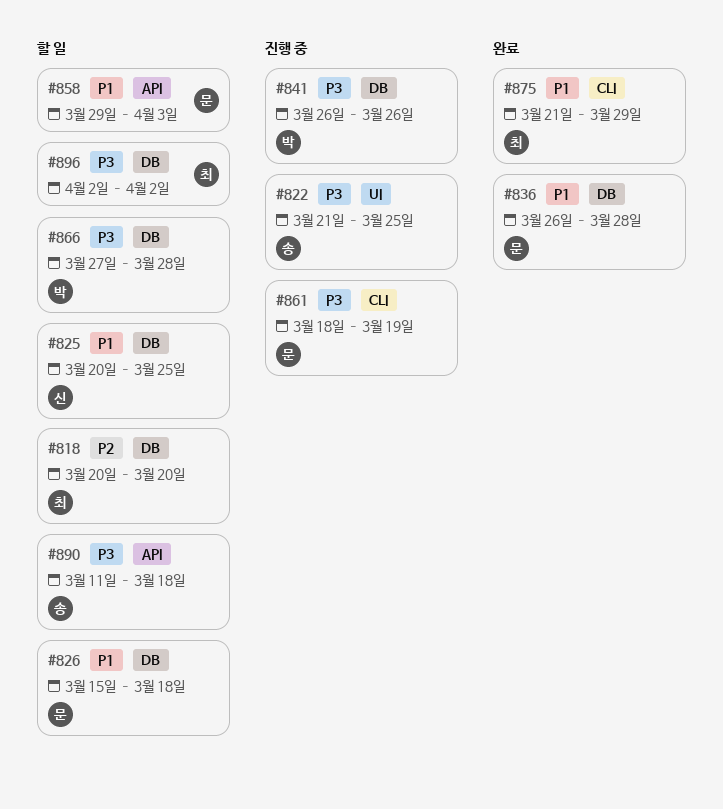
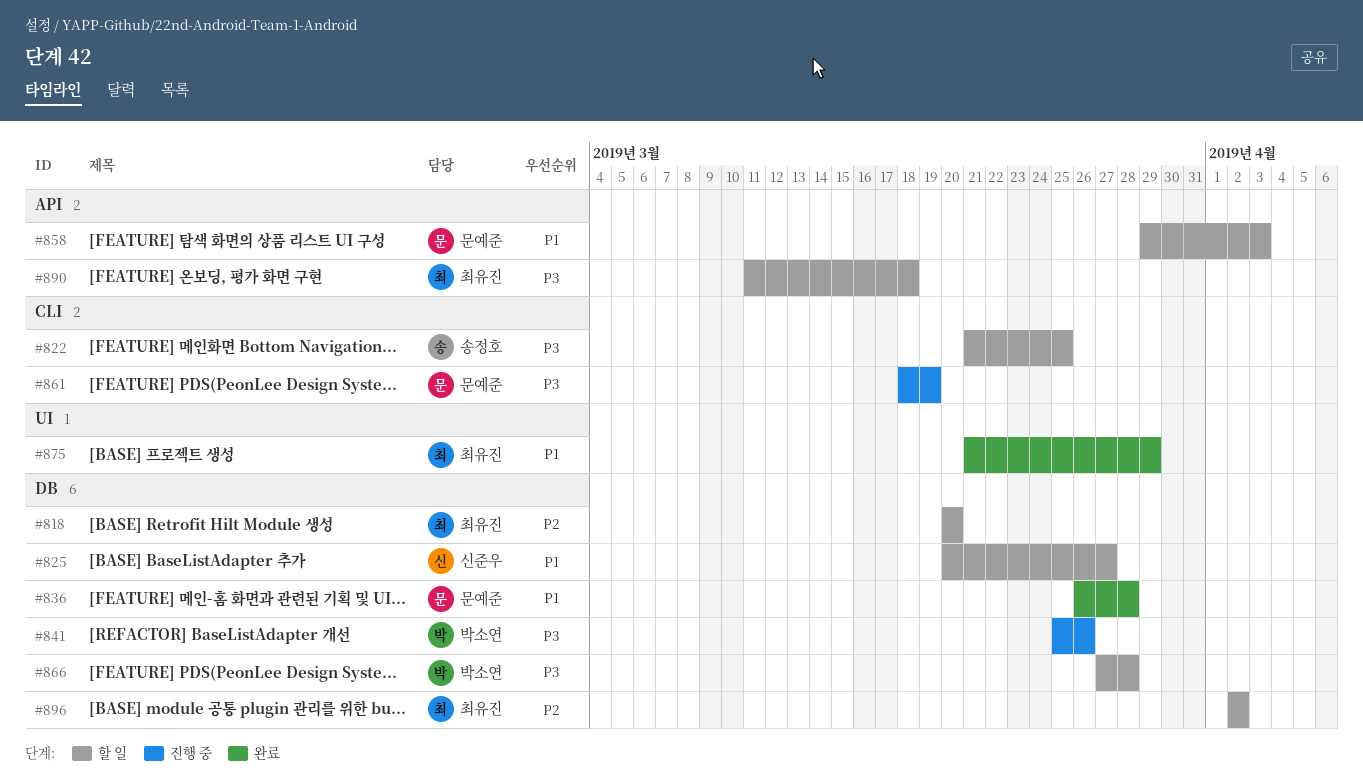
#822, status: 진행 중 -> 할 일
#822, label: UI -> CLI
#825, due: Mar 25 -> Mar 27
#826: present -> none
#841, start: Mar 26 -> Mar 25
#875, label: CLI -> UI
#890, owner: 송정호 -> 최유진
#896, priority: P3 -> P2

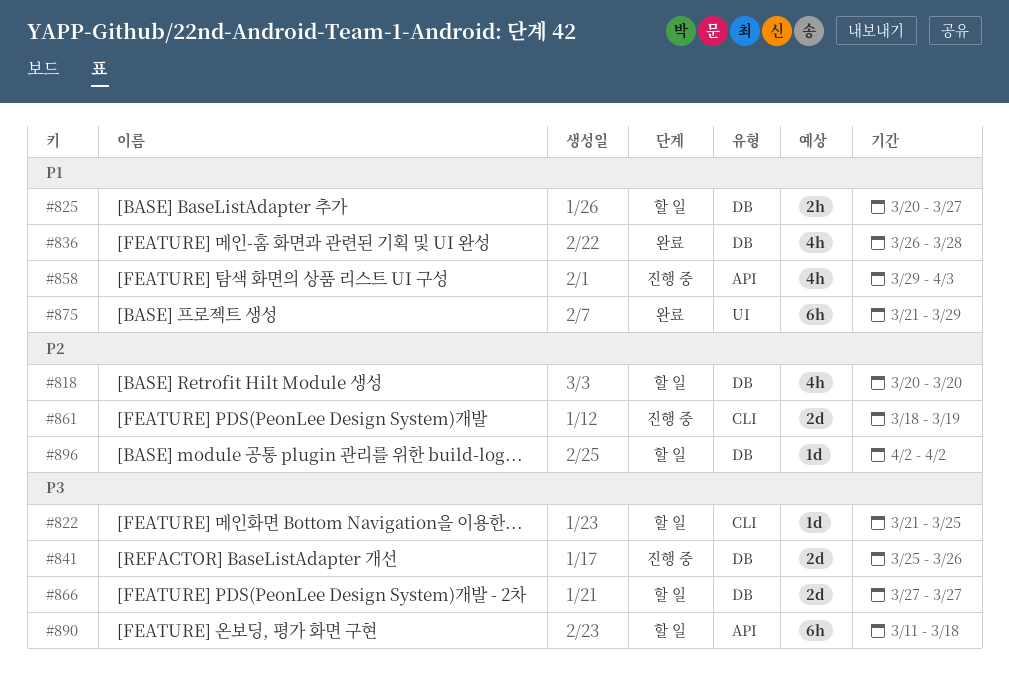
#858, status: 할 일 -> 진행 중
#861, priority: P3 -> P2
#866, due: Mar 28 -> Mar 27

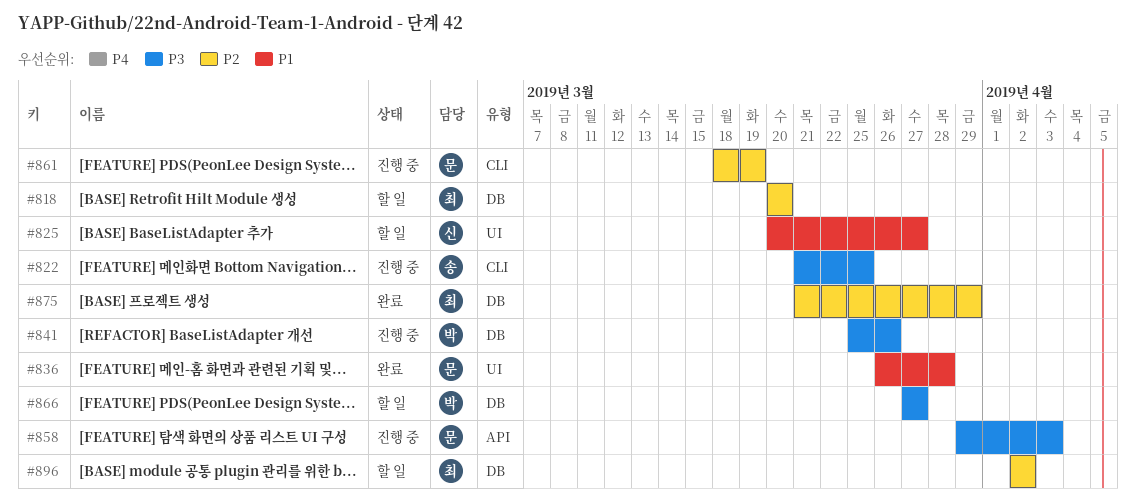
#822, status: 할 일 -> 진행 중
#825, label: DB -> UI
#836, label: DB -> UI
#858, priority: P1 -> P3
#875, priority: P1 -> P2
#875, label: UI -> DB
#890: present -> none

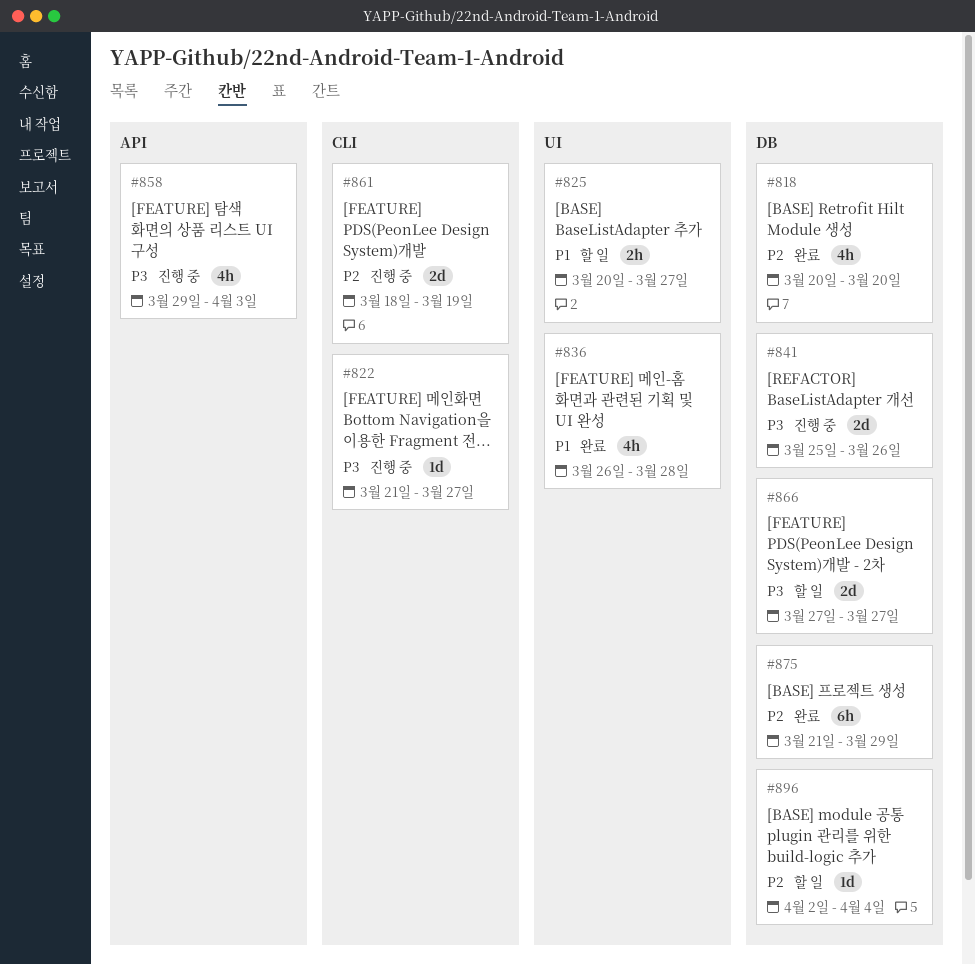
#818, status: 할 일 -> 완료
#822, due: Mar 25 -> Mar 27
#896, due: Apr 2 -> Apr 4

